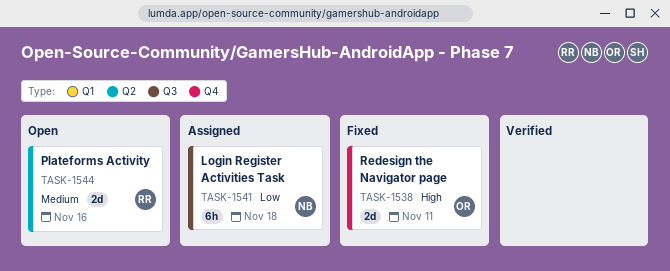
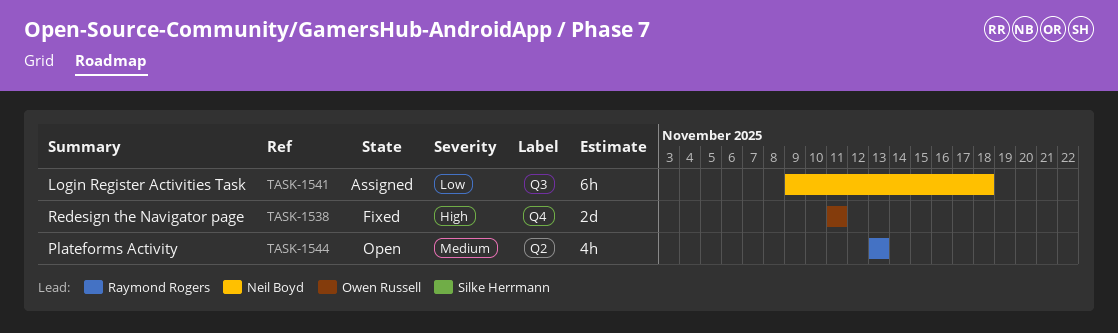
TASK-1544, estimate: 2d -> 4h
TASK-1544, due: Nov 16 -> Nov 13

